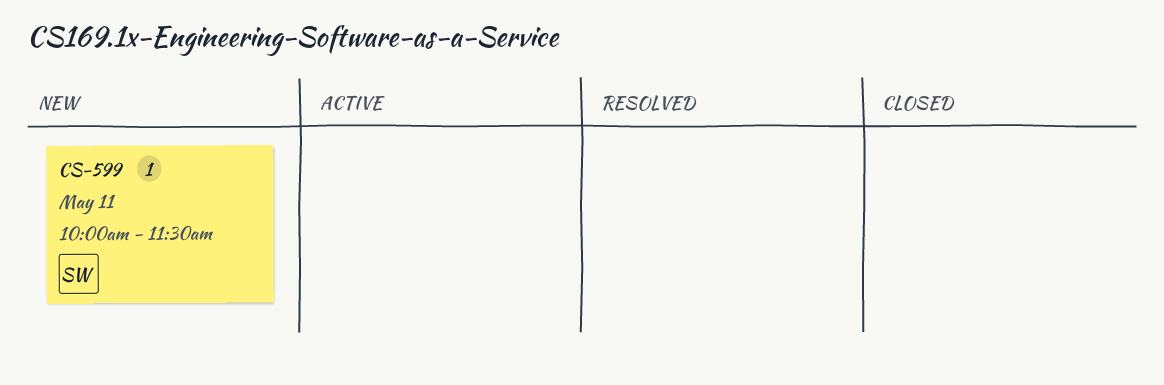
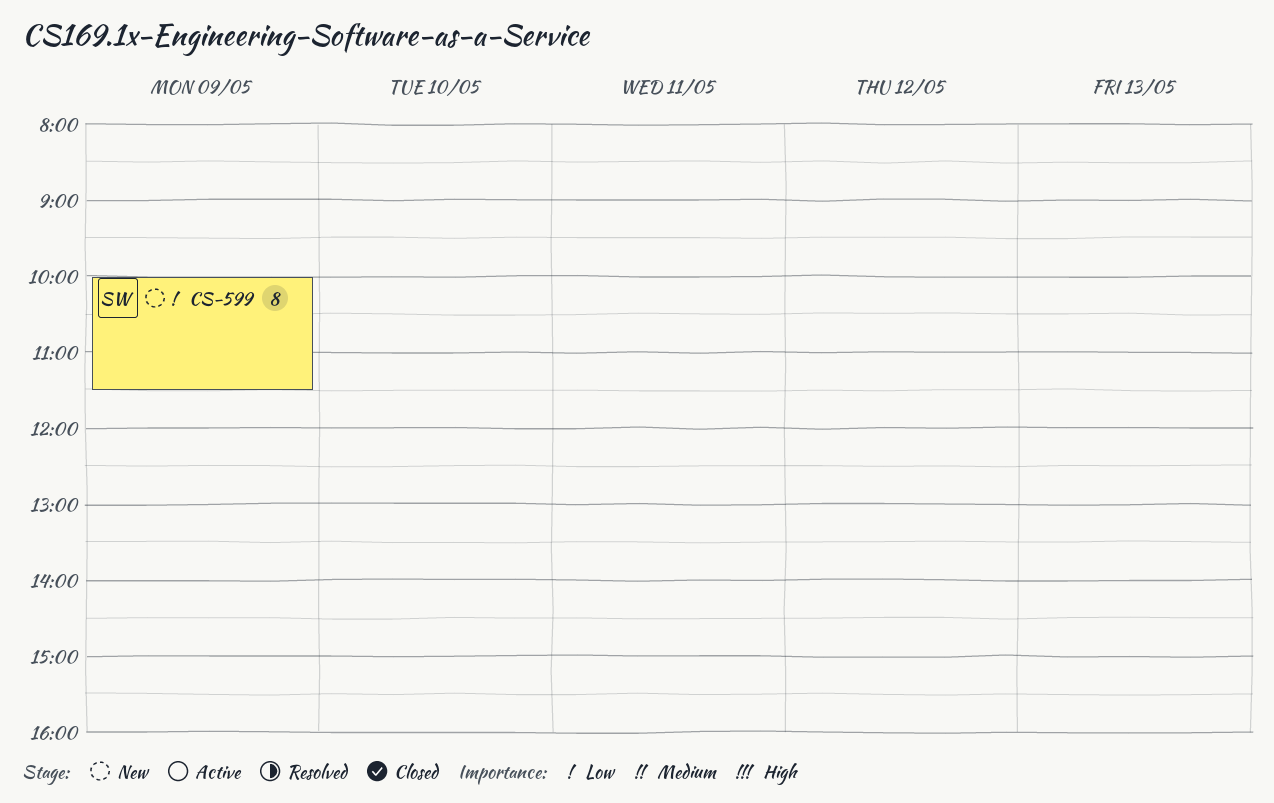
CS-599, estimate: 1 -> 8
CS-599, day: May 11 -> May 9

